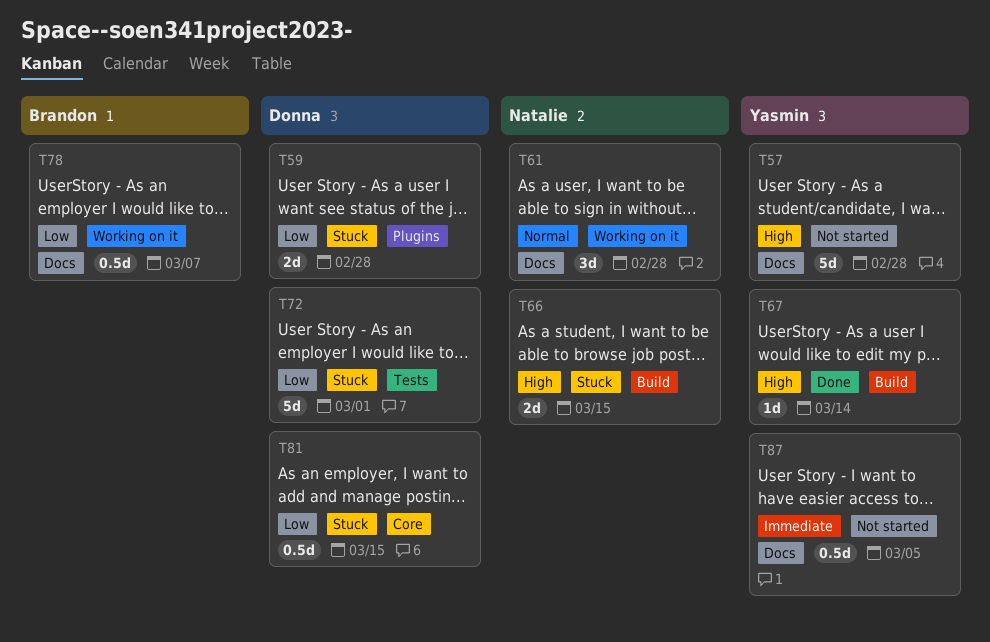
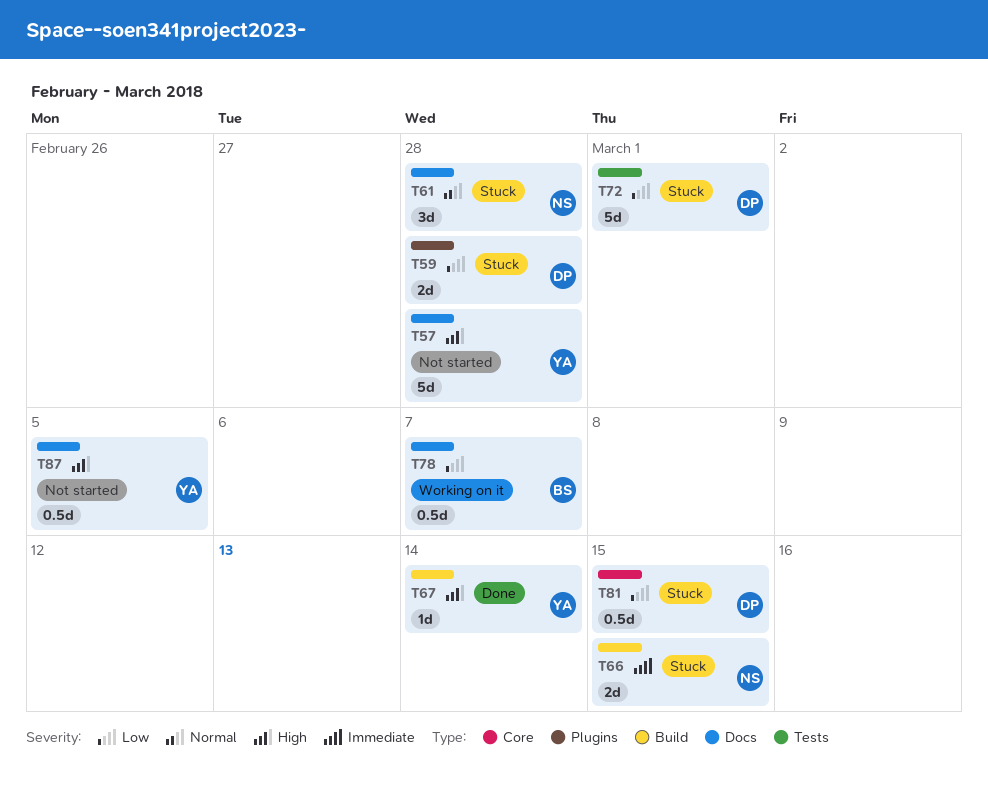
T61, status: Working on it -> Stuck
T66, priority: High -> Immediate
T87, priority: Immediate -> High

